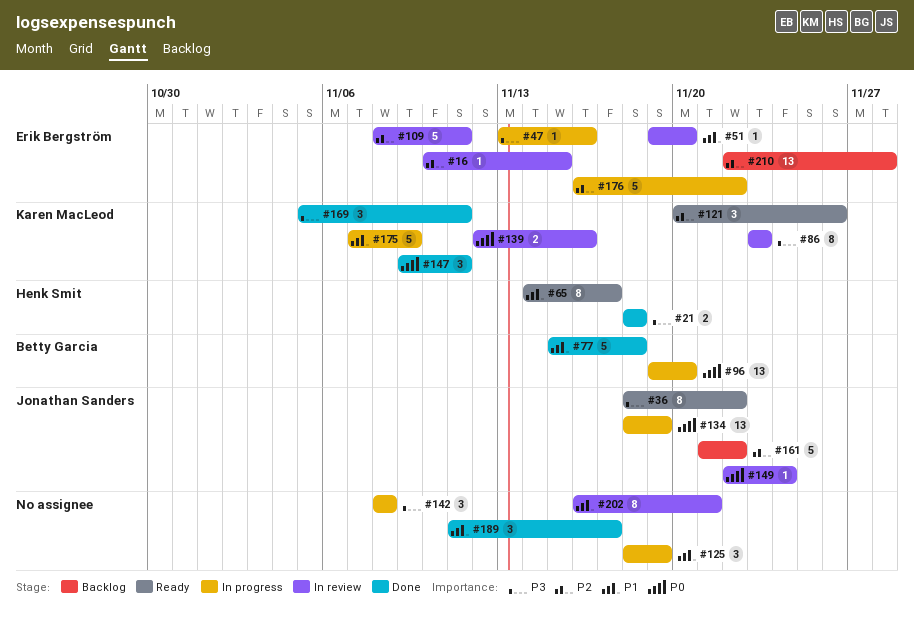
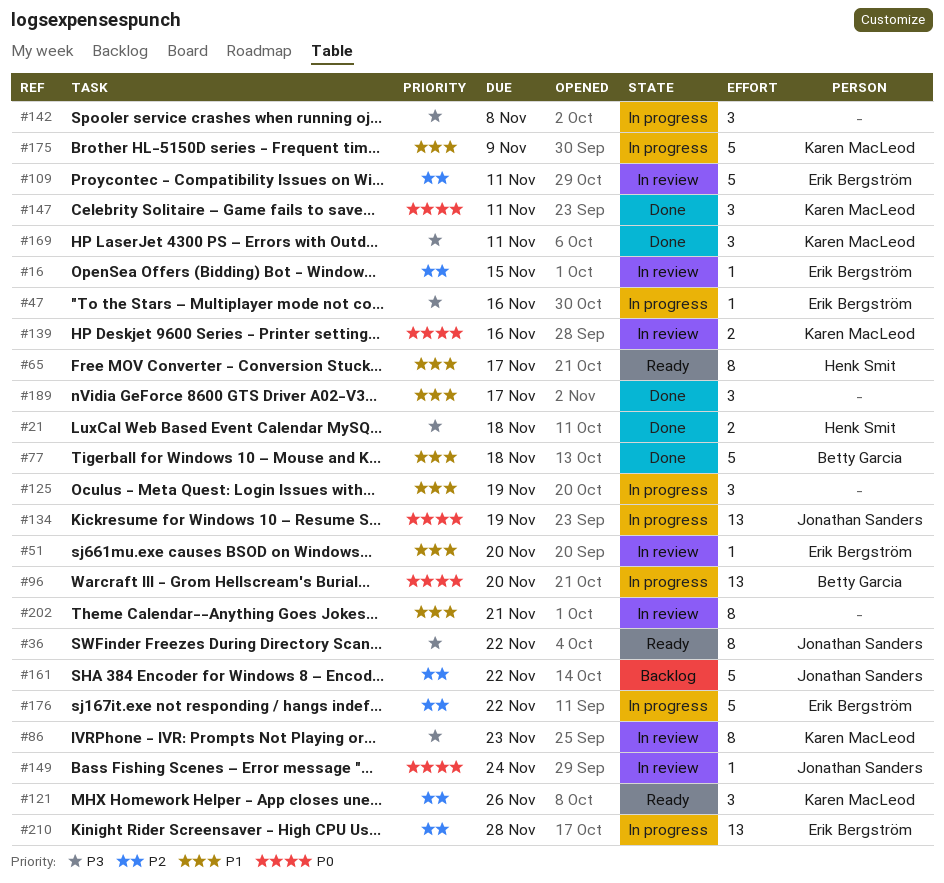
#210, status: Backlog -> In progress

